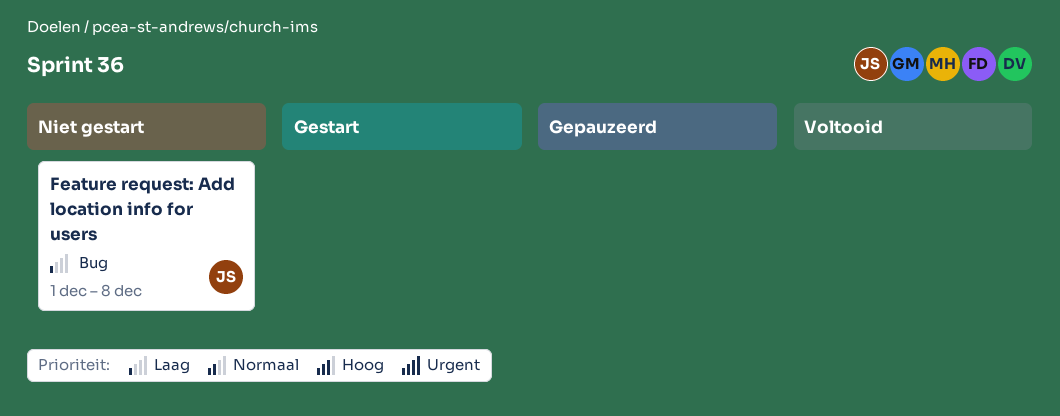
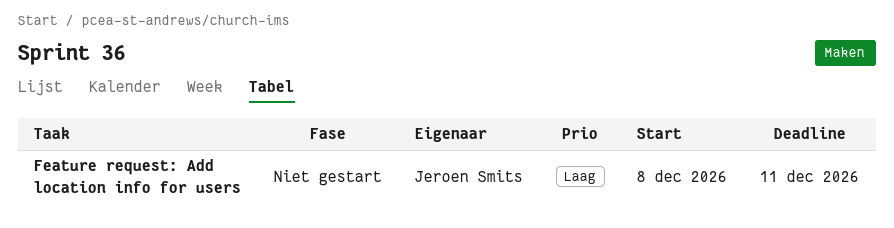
Feature request: Add location info for users, start: Dec 1 -> Dec 8
Feature request: Add location info for users, due: Dec 8 -> Dec 11

